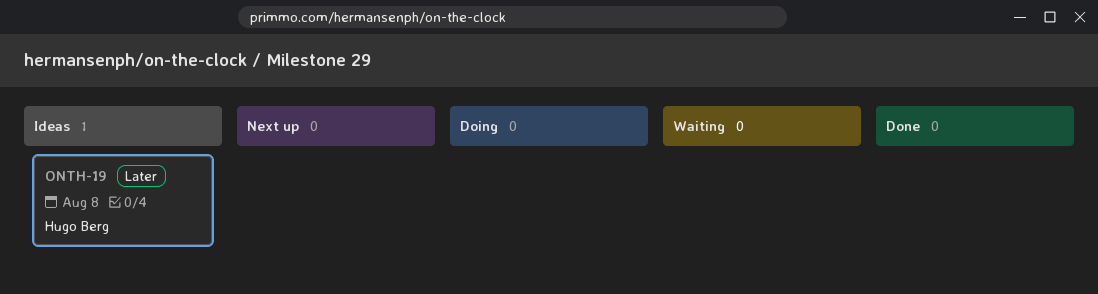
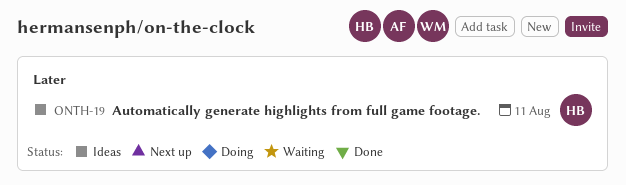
ONTH-19, due: Aug 8 -> Aug 11

